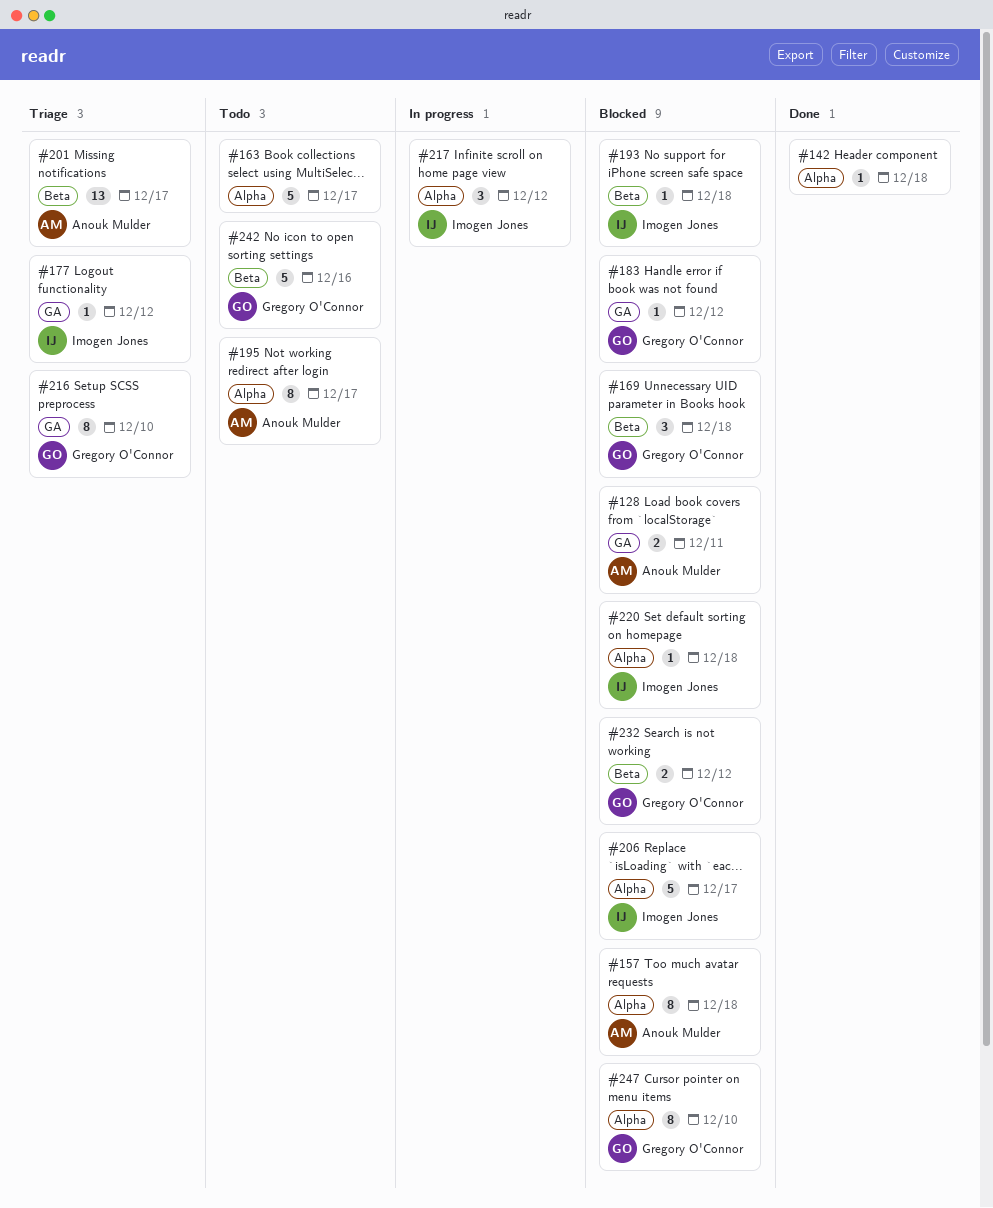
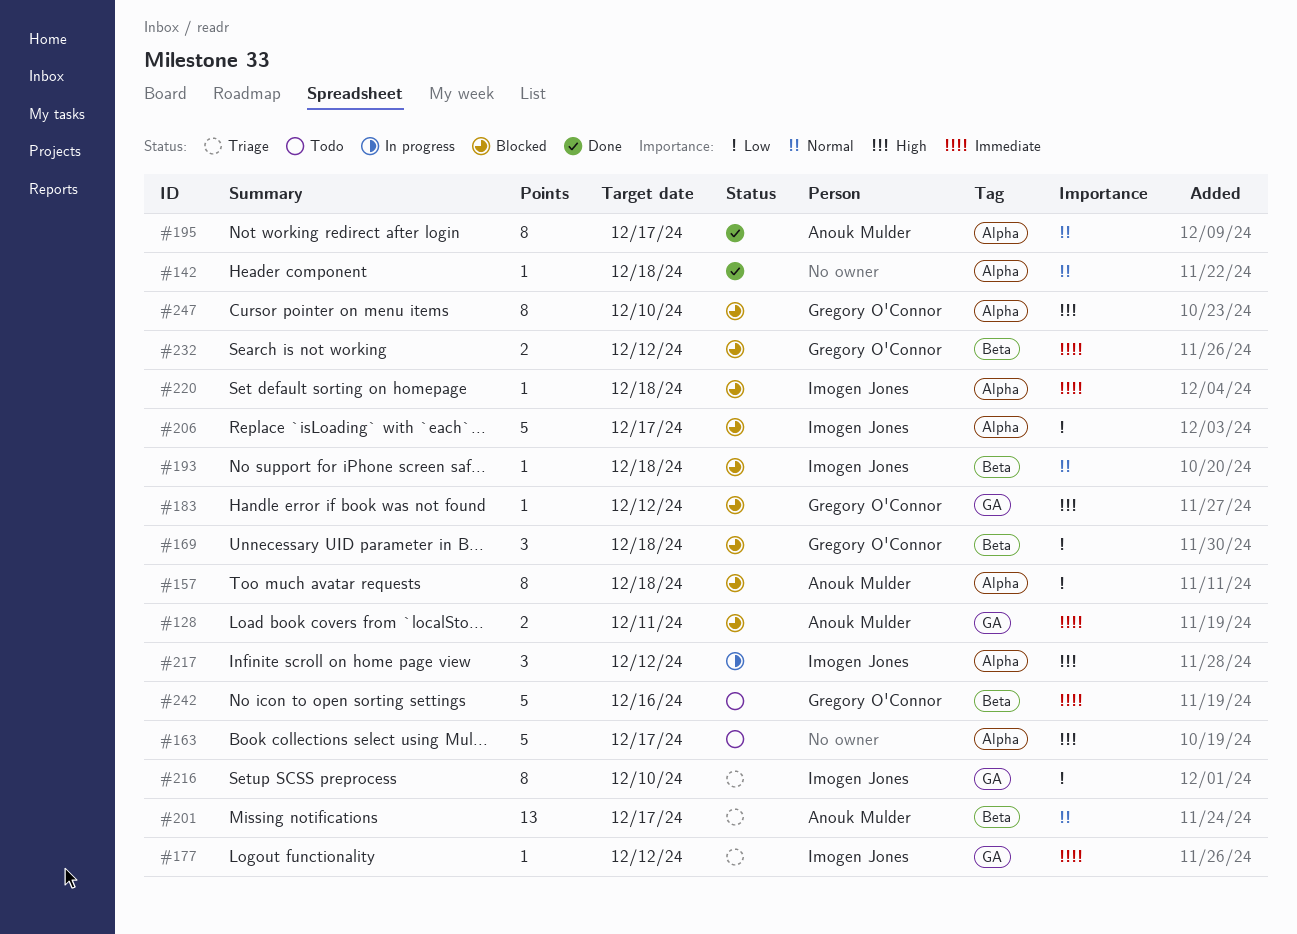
#195, status: Todo -> Done
#216, owner: Gregory O'Connor -> Imogen Jones

